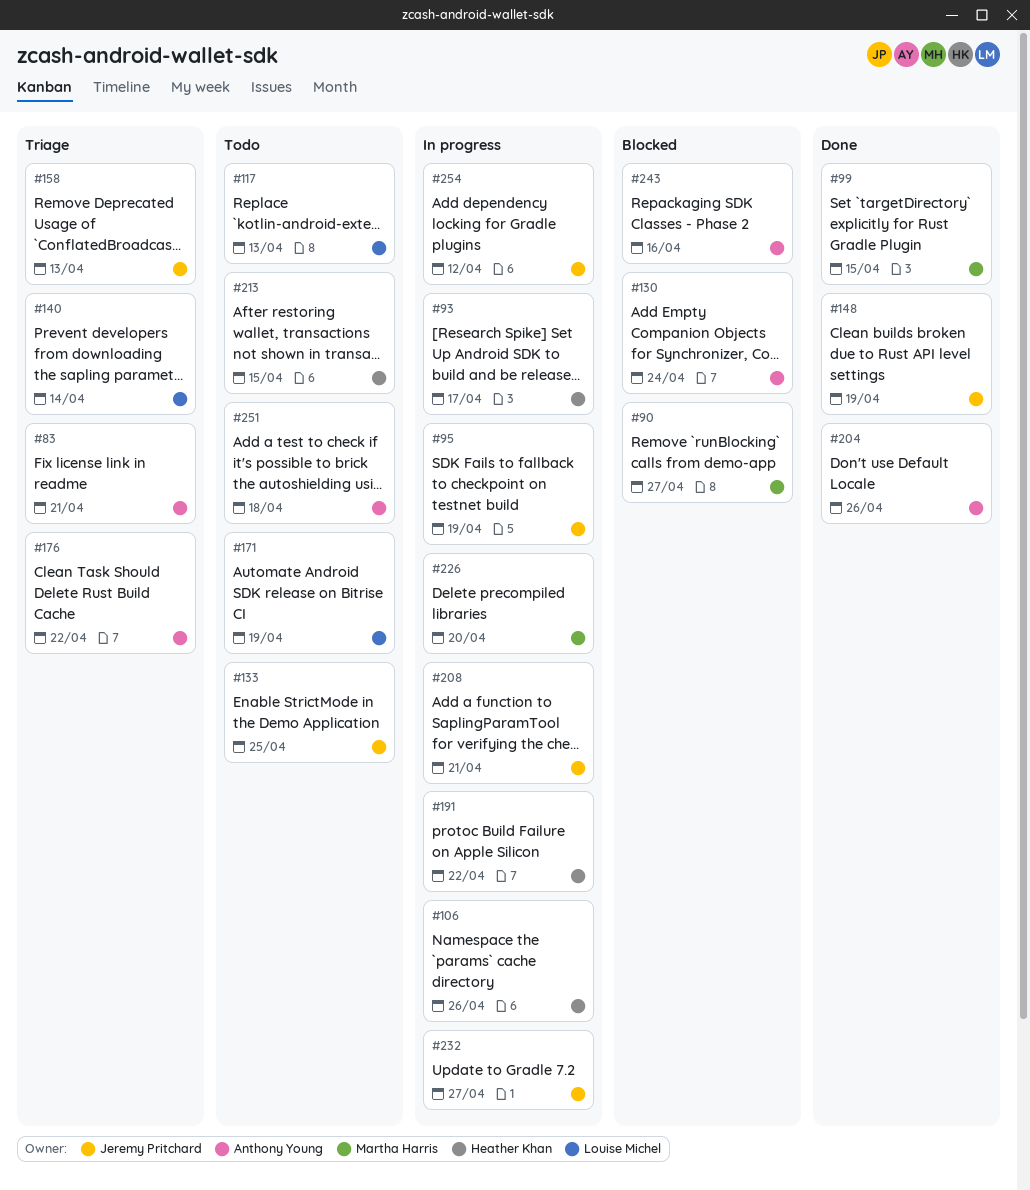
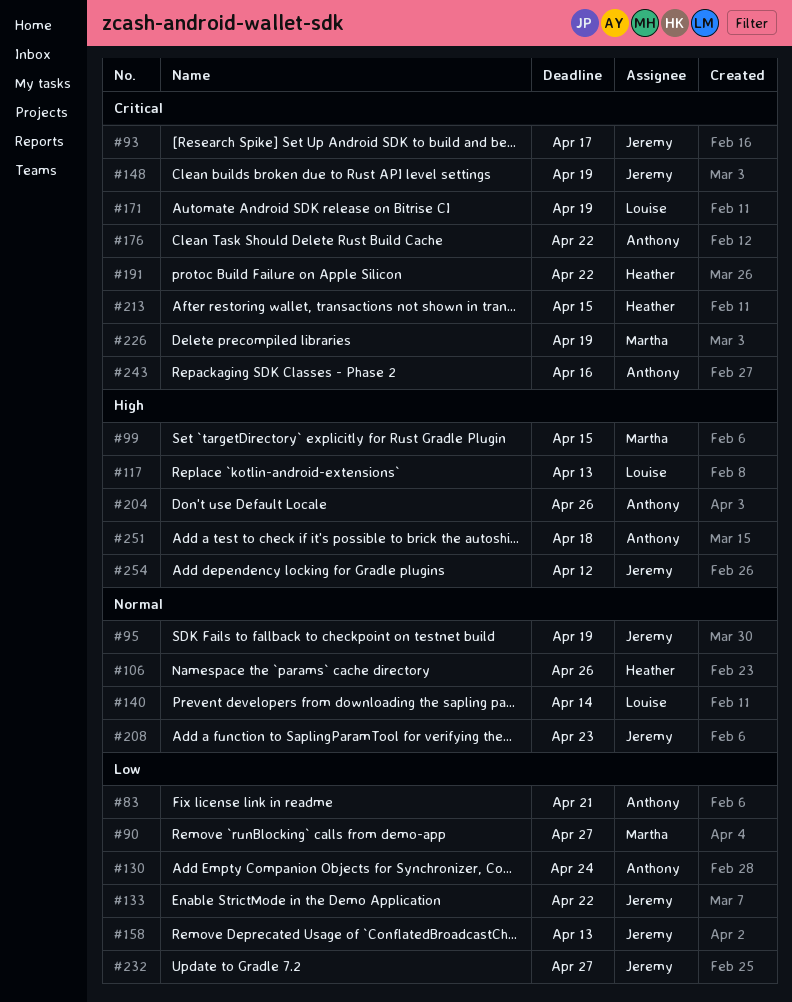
#93, owner: Heather Khan -> Jeremy Pritchard
#133, due: Apr 25 -> Apr 22
#208, due: Apr 21 -> Apr 23
#226, due: Apr 20 -> Apr 19

